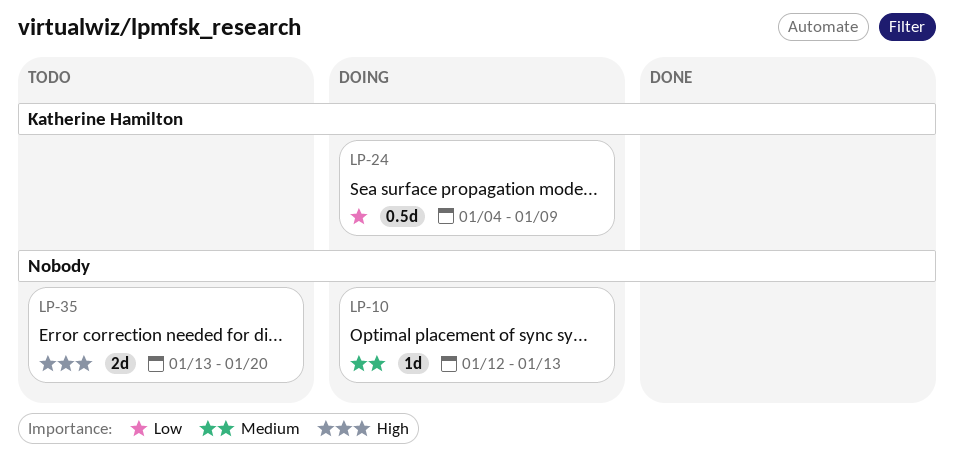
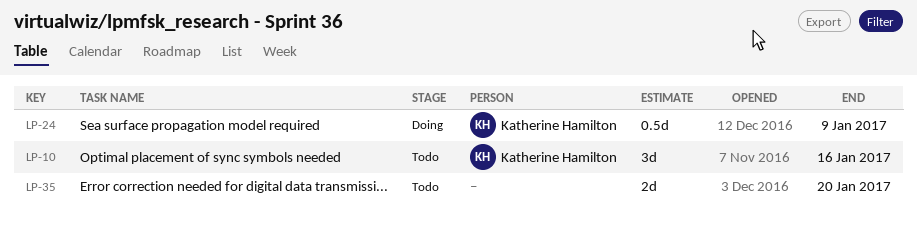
LP-10, status: Doing -> Todo
LP-10, owner: none -> Katherine Hamilton
LP-10, estimate: 1d -> 3d
LP-10, due: Jan 13 -> Jan 16

